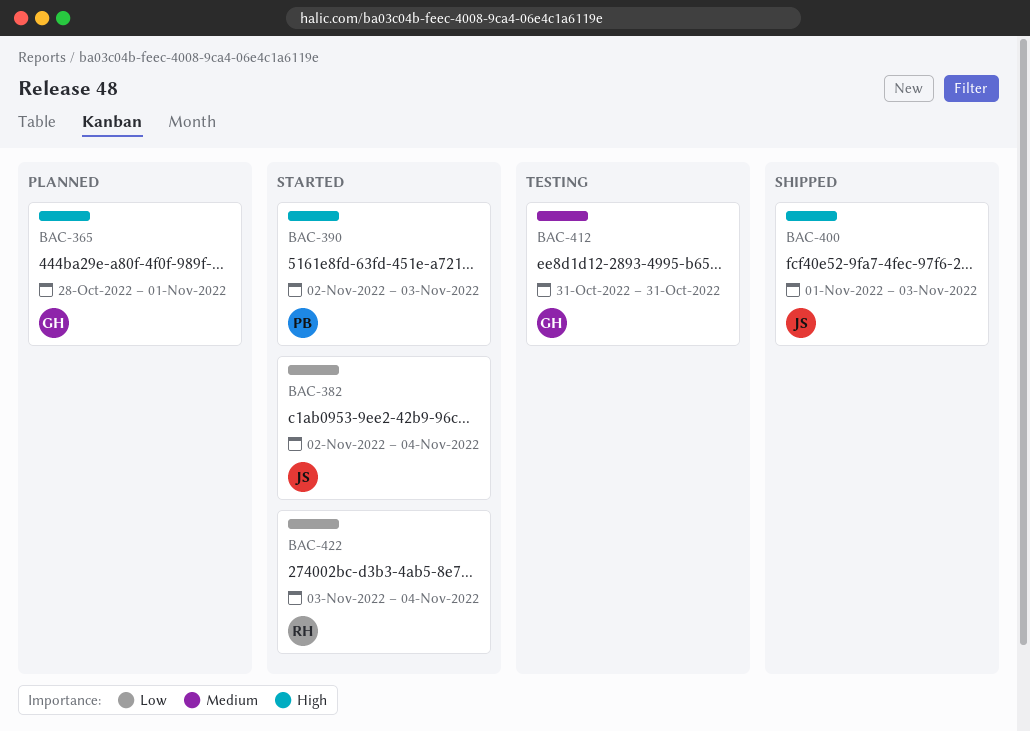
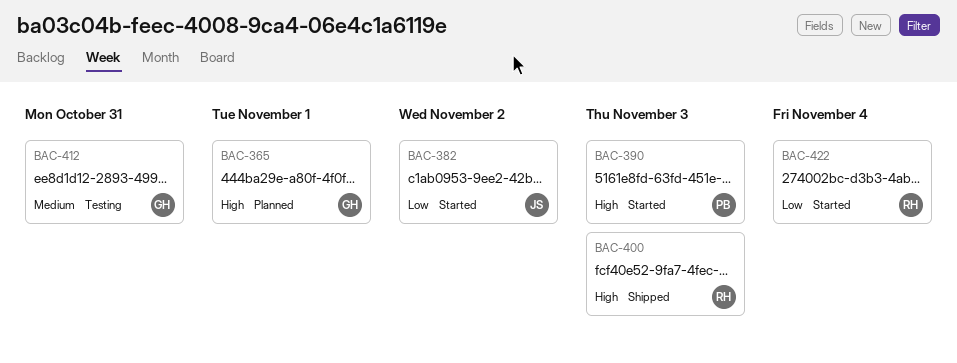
BAC-382, due: Nov 4 -> Nov 2
BAC-400, owner: JS -> RH

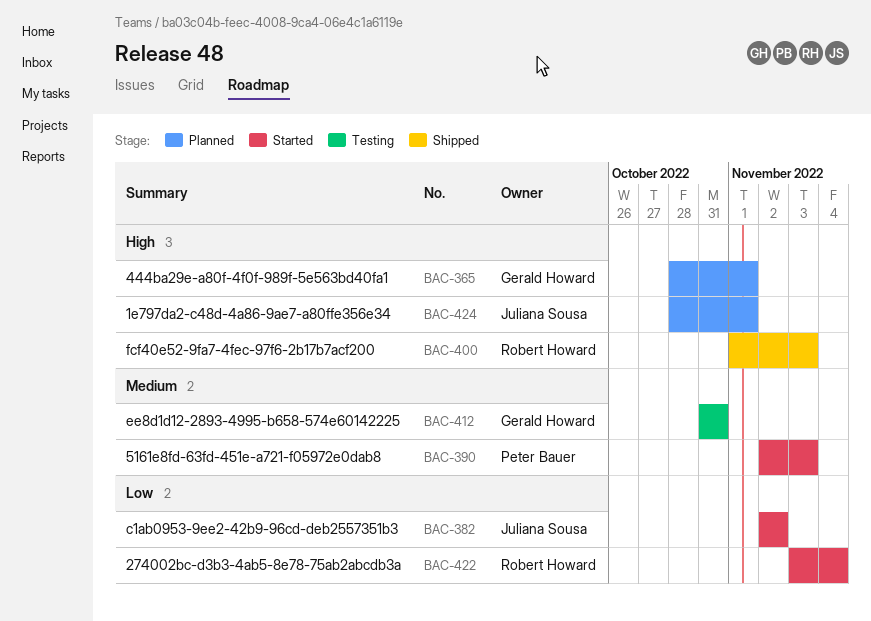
BAC-390, priority: High -> Medium
BAC-424: none -> present

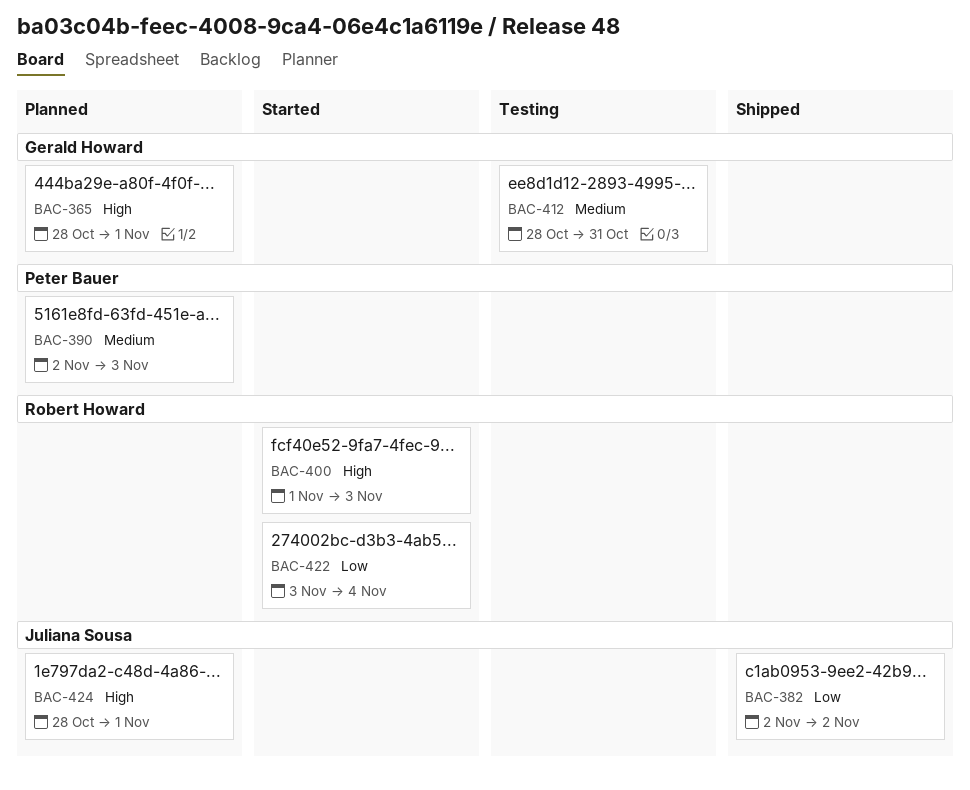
BAC-382, status: Started -> Shipped
BAC-390, status: Started -> Planned
BAC-400, status: Shipped -> Started
BAC-412, start: Oct 31 -> Oct 28

